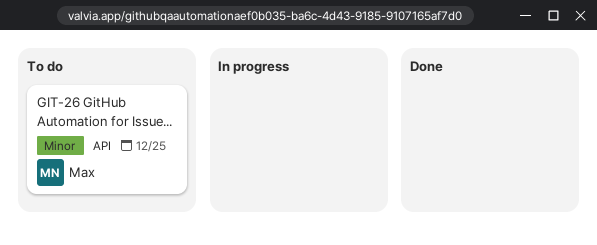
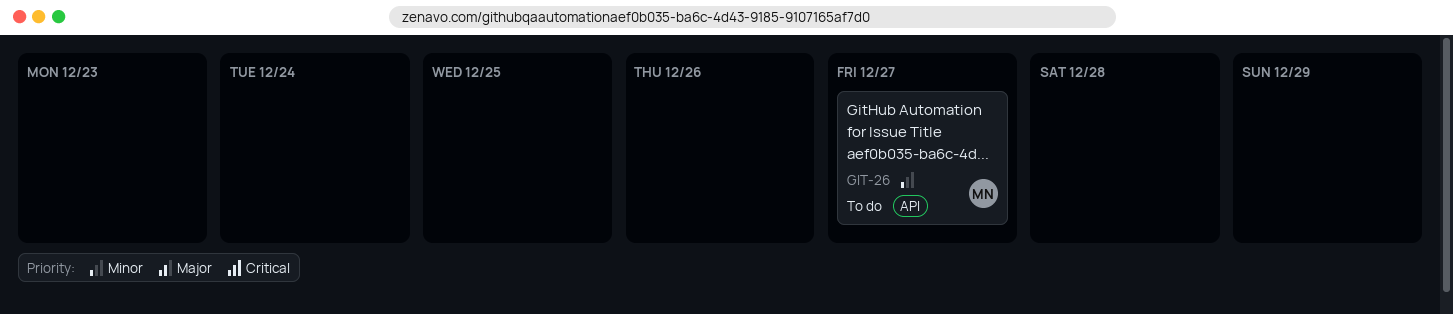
GIT-26, due: Dec 25 -> Dec 27

